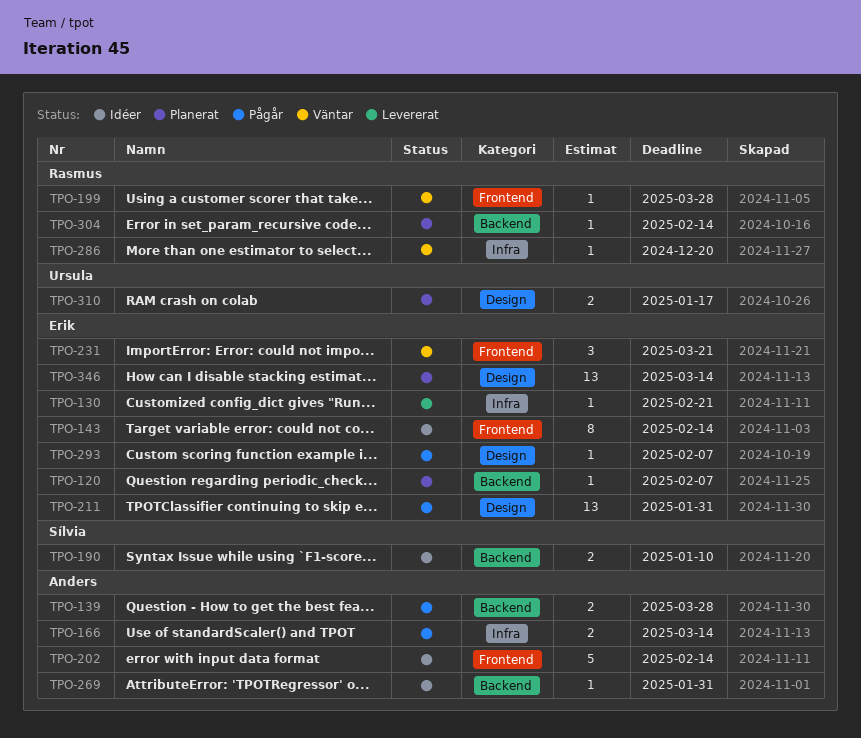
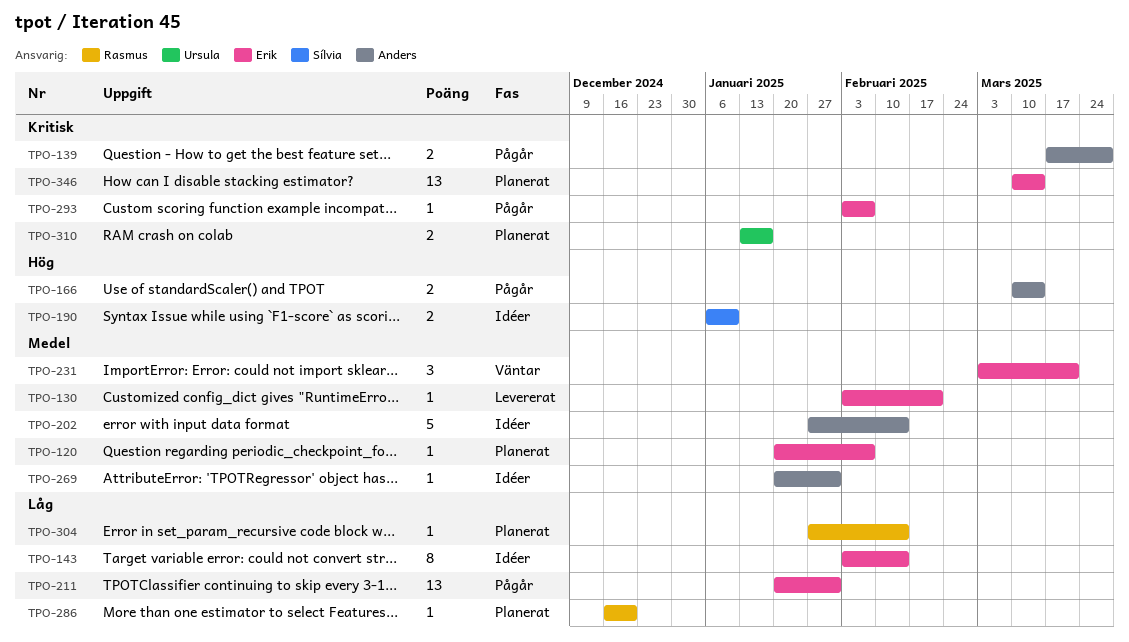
TPO-199: present -> none
TPO-286, status: Väntar -> Planerat

